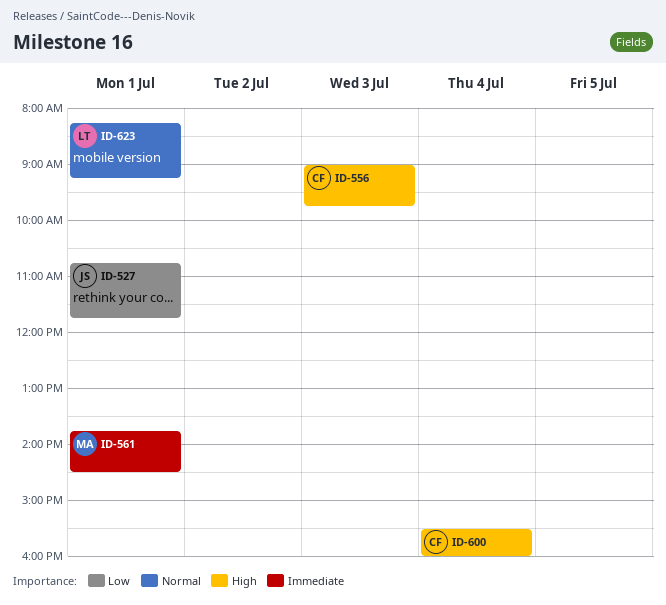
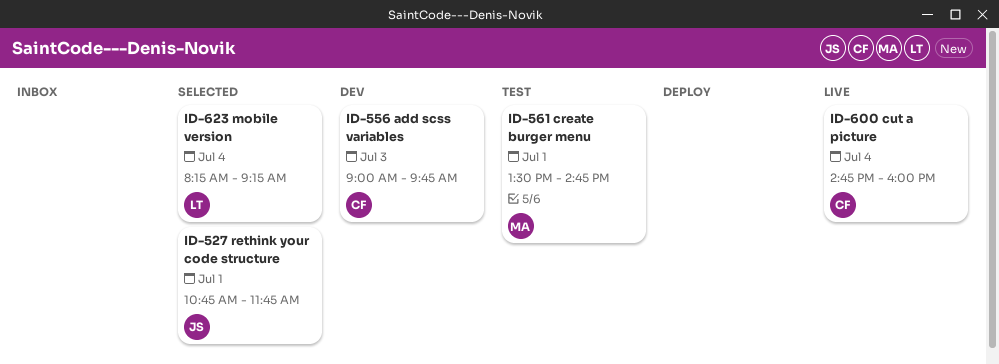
ID-561, begins: 13:45 -> 13:30
ID-561, ends: 14:30 -> 14:45
ID-600, begins: 15:30 -> 14:45
ID-623, day: Jul 1 -> Jul 4

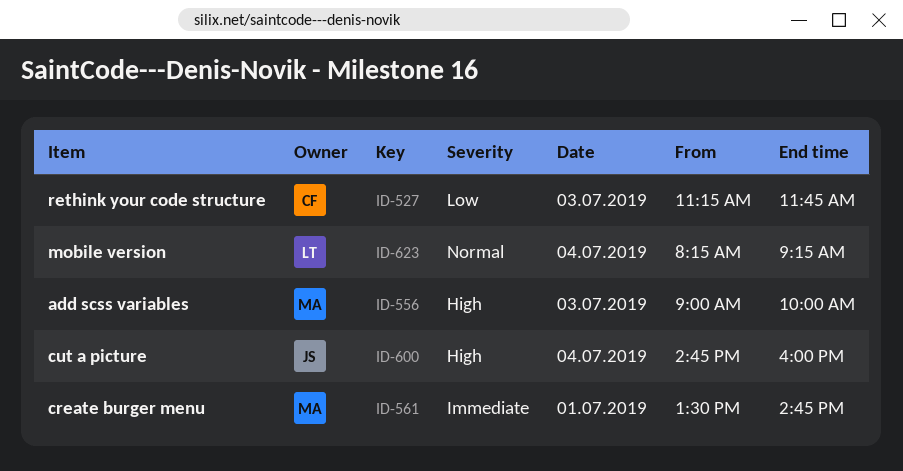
ID-527, owner: JS -> CF
ID-527, day: Jul 1 -> Jul 3
ID-527, begins: 10:45 -> 11:15
ID-556, owner: CF -> MA
ID-556, ends: 09:45 -> 10:00
ID-600, owner: CF -> JS

